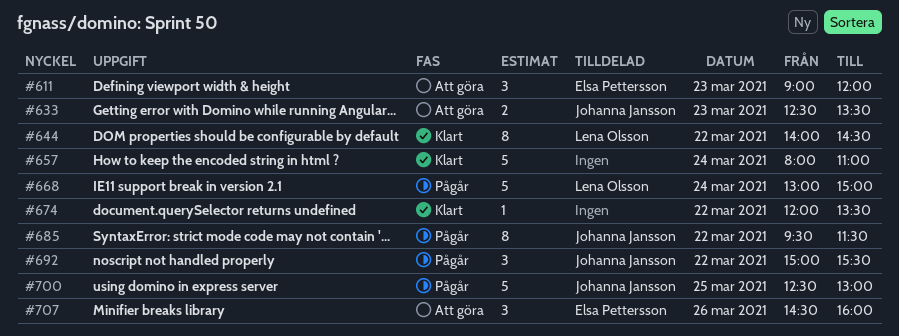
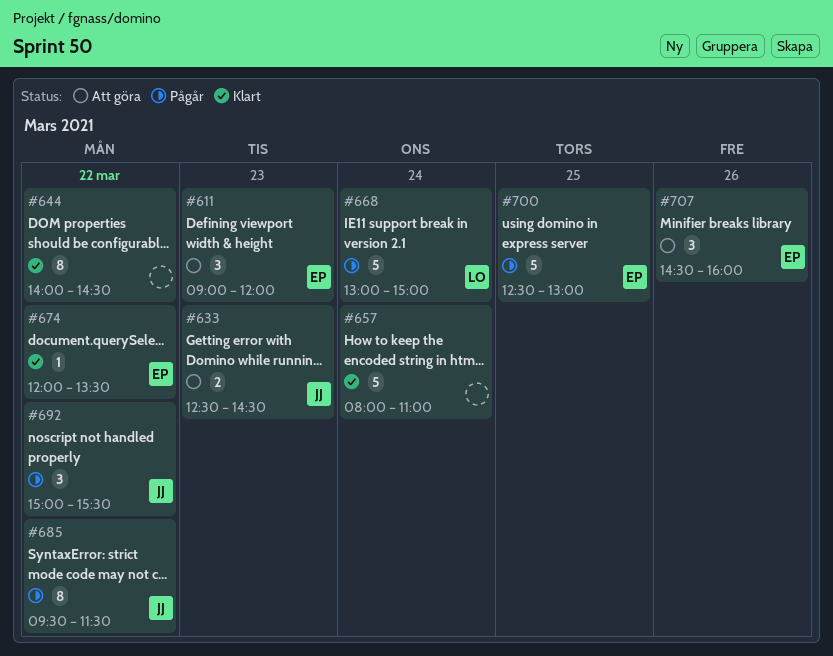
#633, ends: 13:30 -> 14:30
#644, owner: Lena Olsson -> none
#674, owner: none -> Elsa Pettersson
#700, owner: Johanna Jansson -> Elsa Pettersson

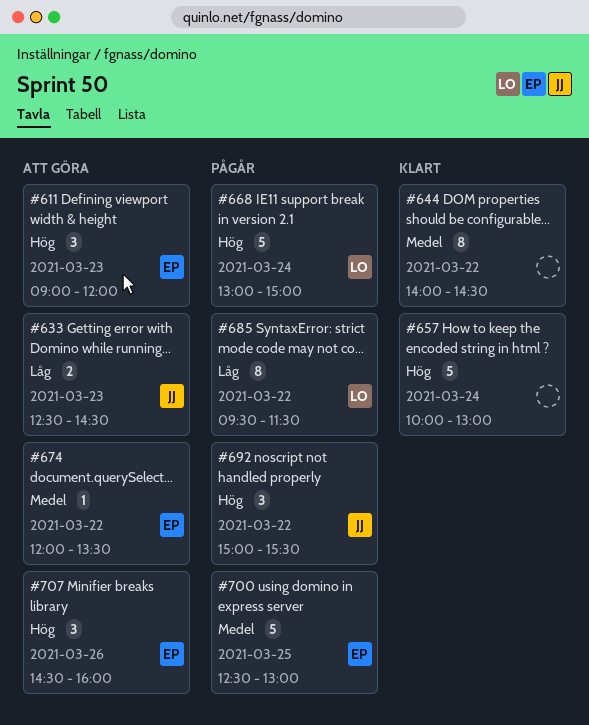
#657, begins: 08:00 -> 10:00
#657, ends: 11:00 -> 13:00
#674, status: Klart -> Att göra
#685, owner: JJ -> LO

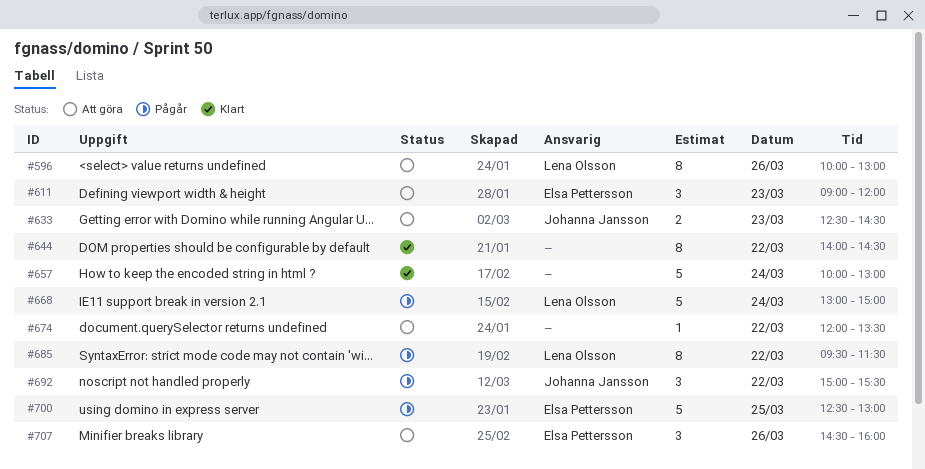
#596: none -> present
#674, owner: Elsa Pettersson -> none

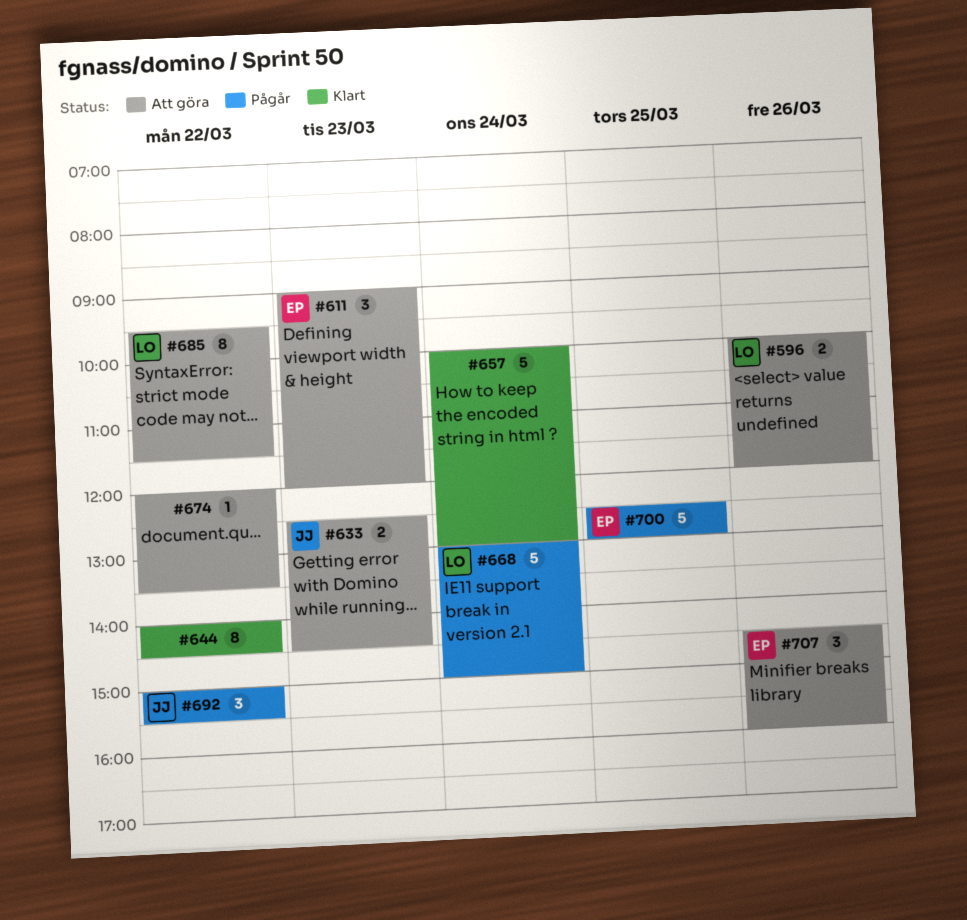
#596, estimate: 8 -> 2
#596, ends: 13:00 -> 12:00
#685, status: Pågår -> Att göra

